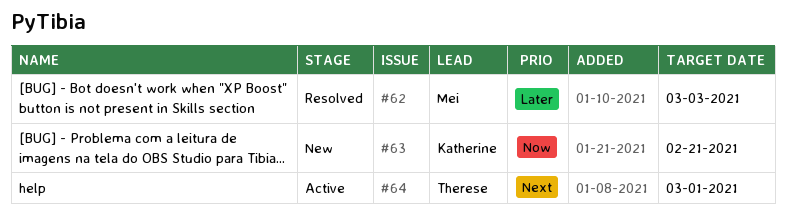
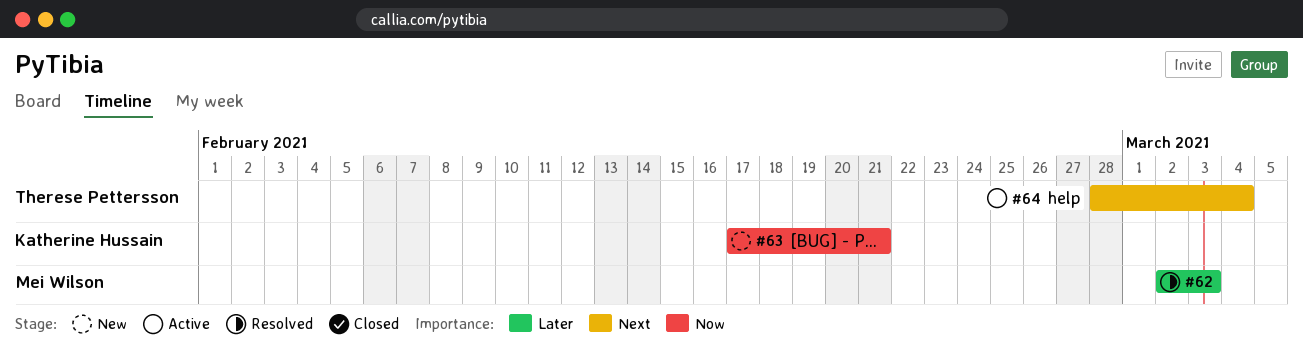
#64, due: Mar 1 -> Mar 4

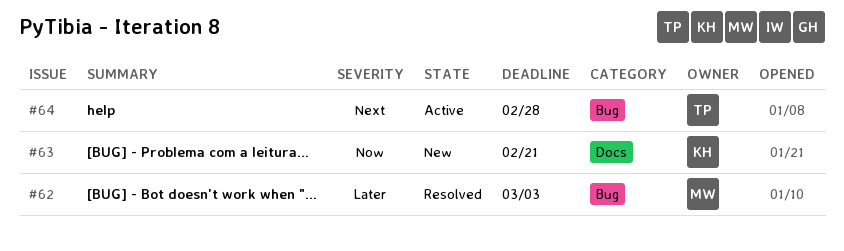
#64, due: Mar 4 -> Feb 28

